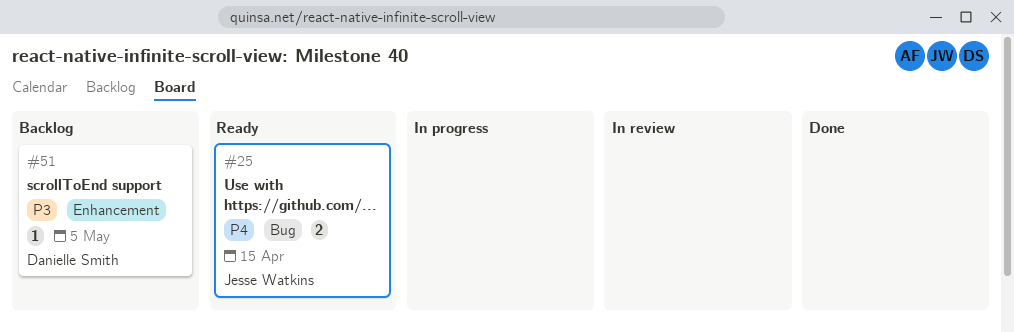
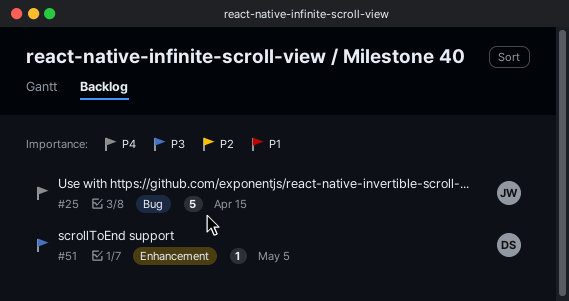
#25, estimate: 2 -> 5

